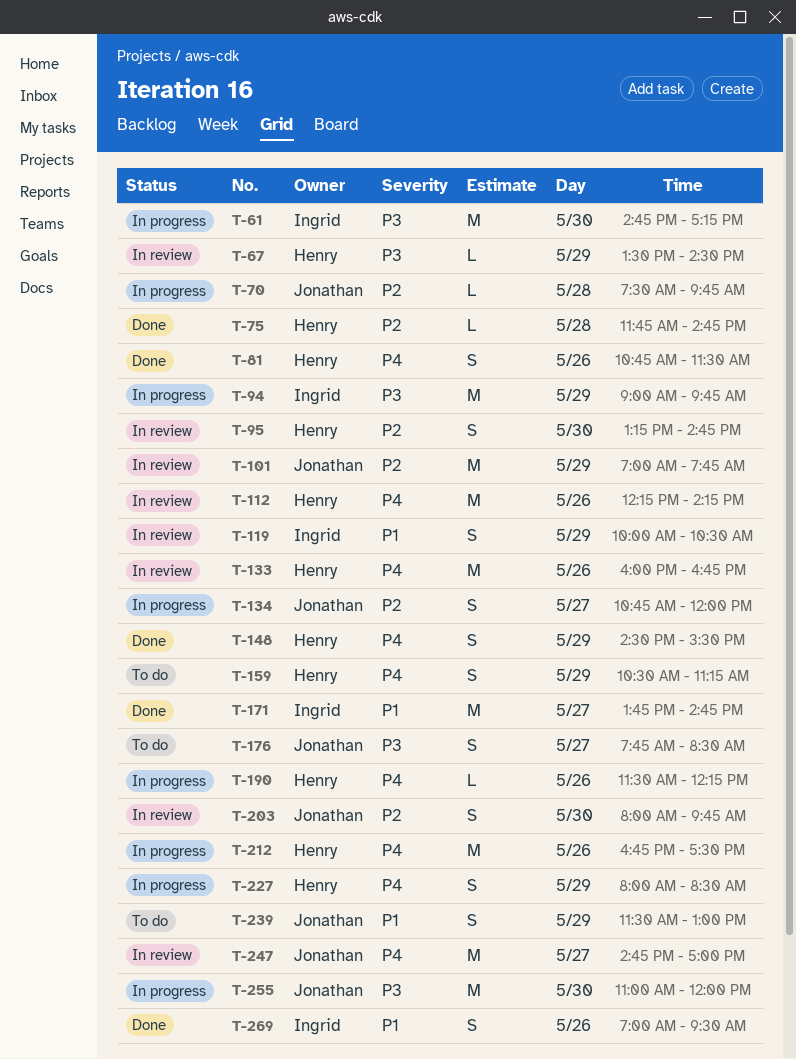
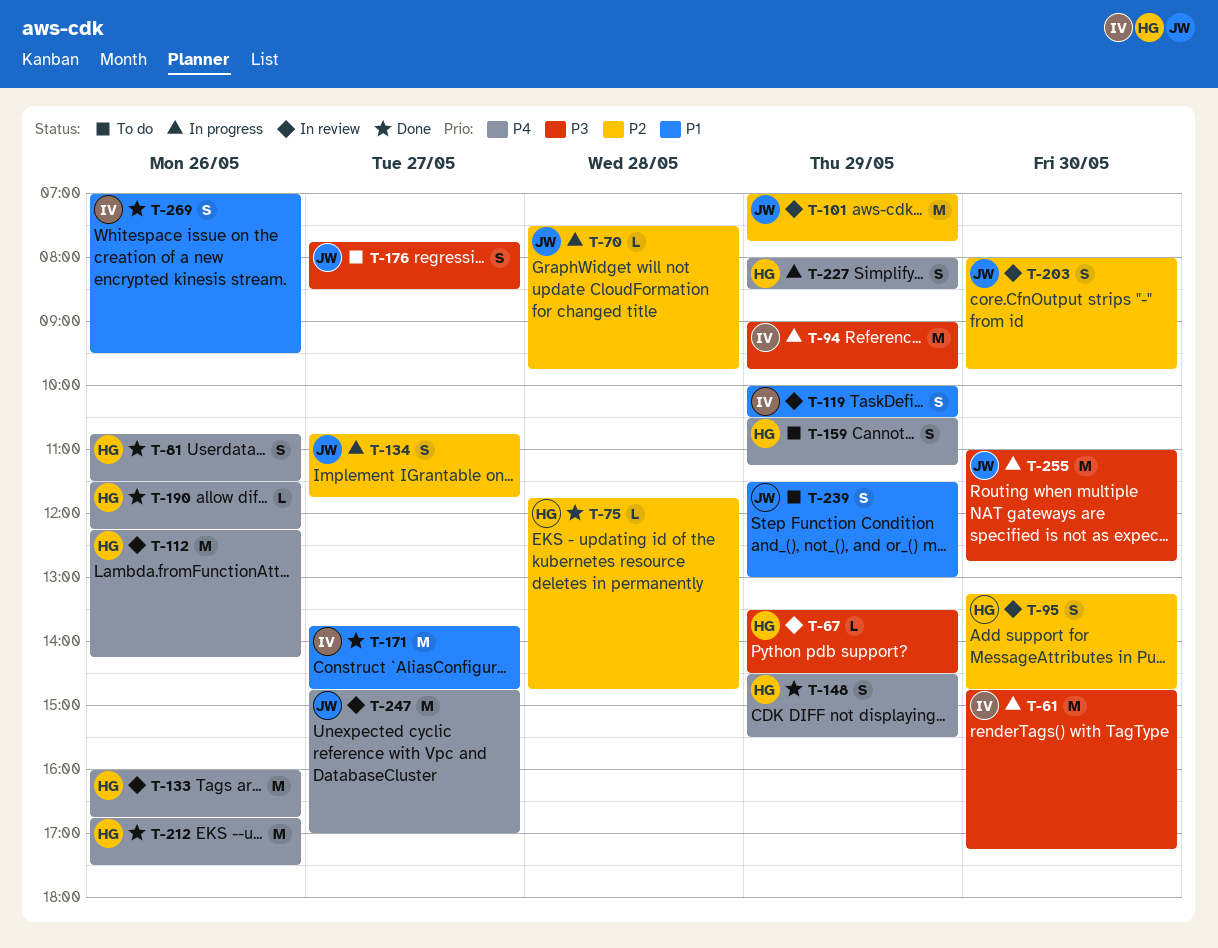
T-134, ends: 12:00 -> 11:45
T-190, status: In progress -> Done
T-212, status: In progress -> Done
T-255, ends: 12:00 -> 12:45

